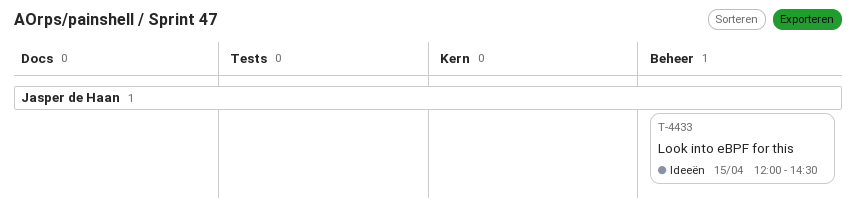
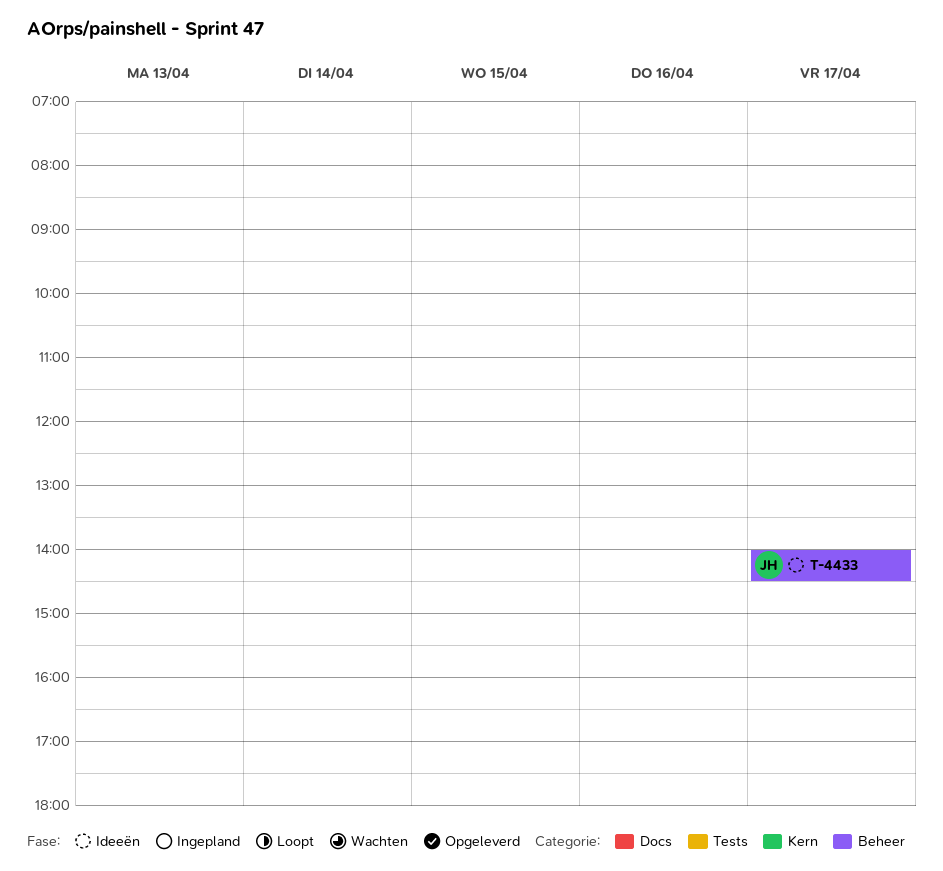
T-4433, day: Apr 15 -> Apr 17
T-4433, begins: 12:00 -> 14:00

